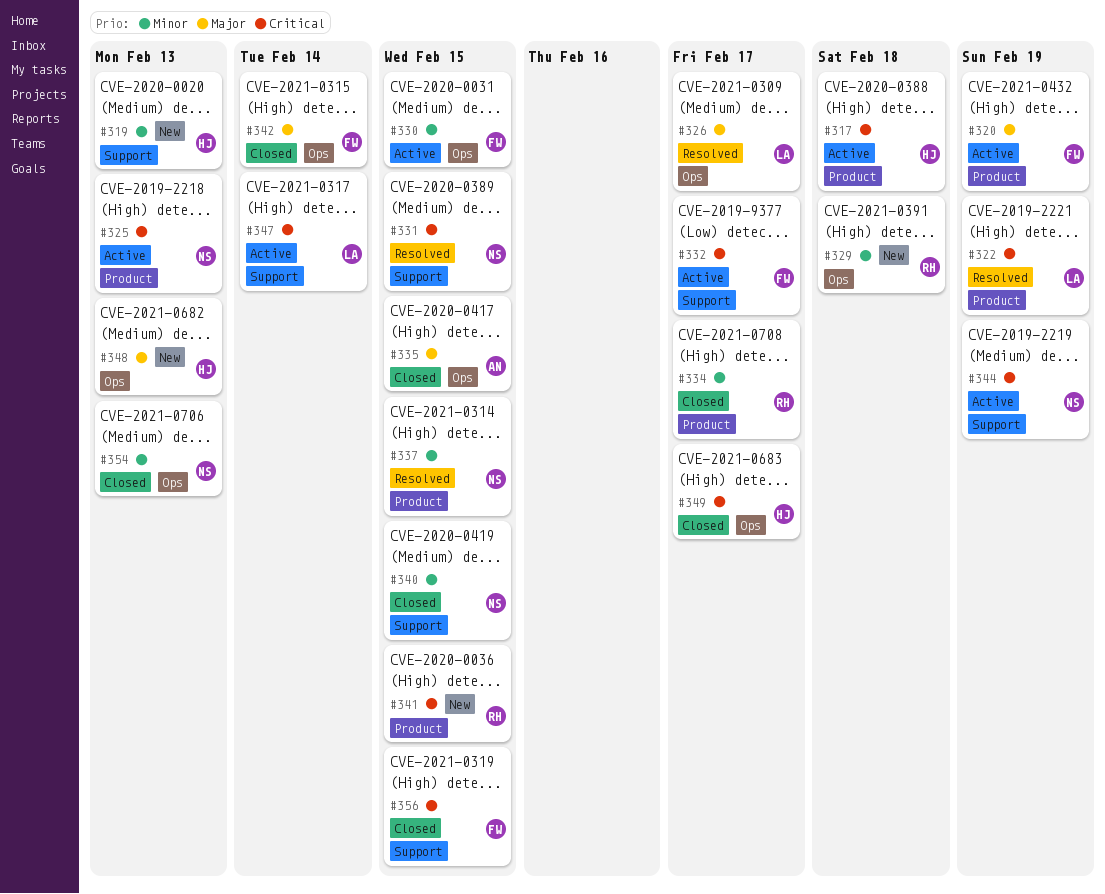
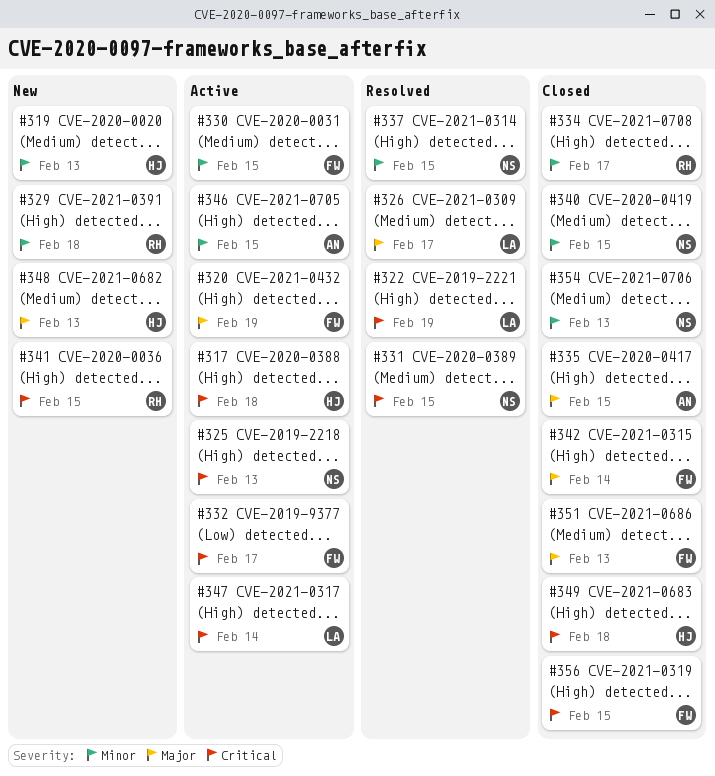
#344: present -> none
#346: none -> present
#349, due: Feb 17 -> Feb 18
#351: none -> present

